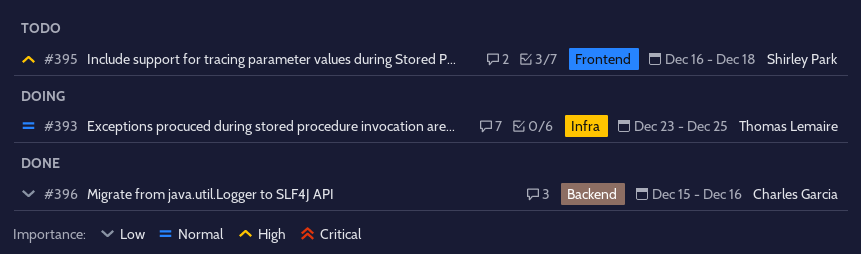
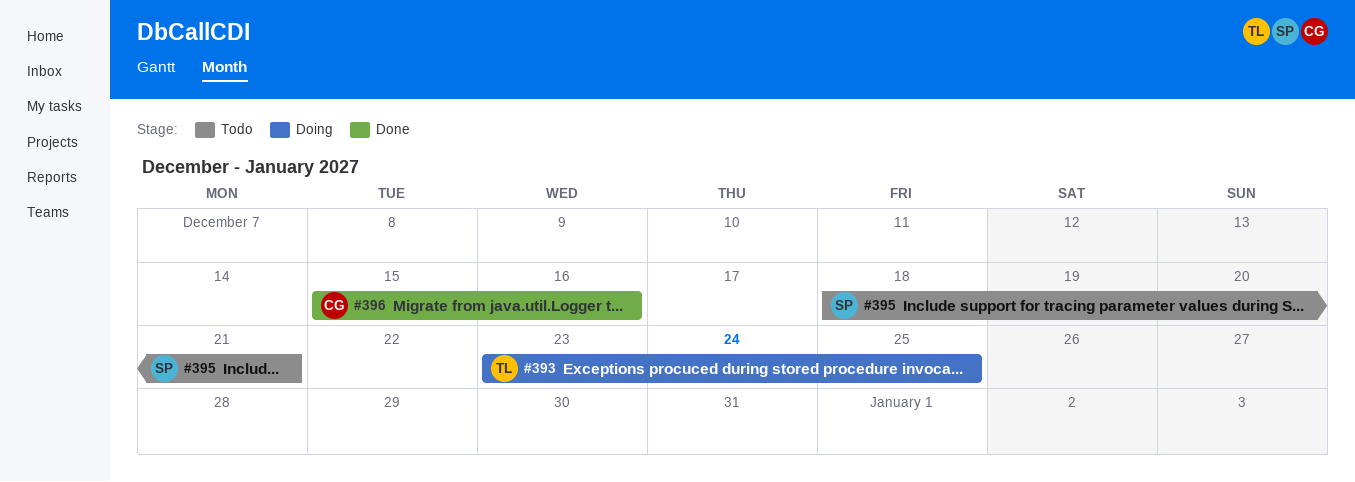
#395, start: Dec 16 -> Dec 18
#395, due: Dec 18 -> Dec 21

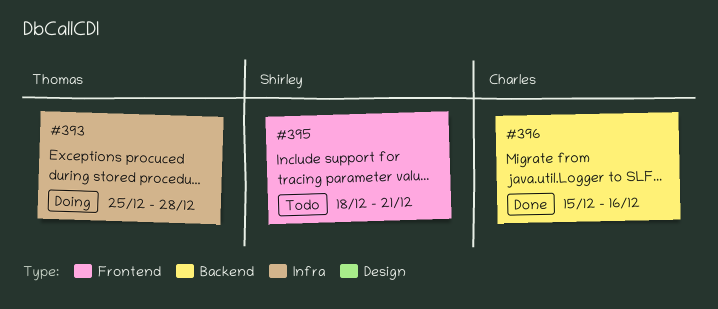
#393, start: Dec 23 -> Dec 25
#393, due: Dec 25 -> Dec 28

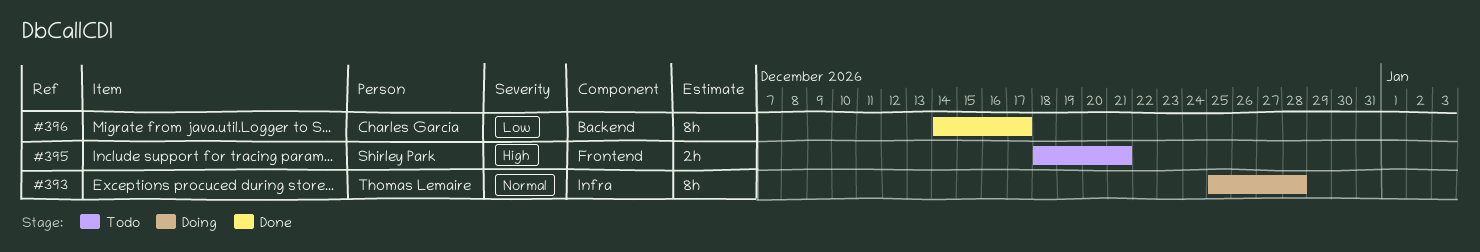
#396, start: Dec 15 -> Dec 14
#396, due: Dec 16 -> Dec 17

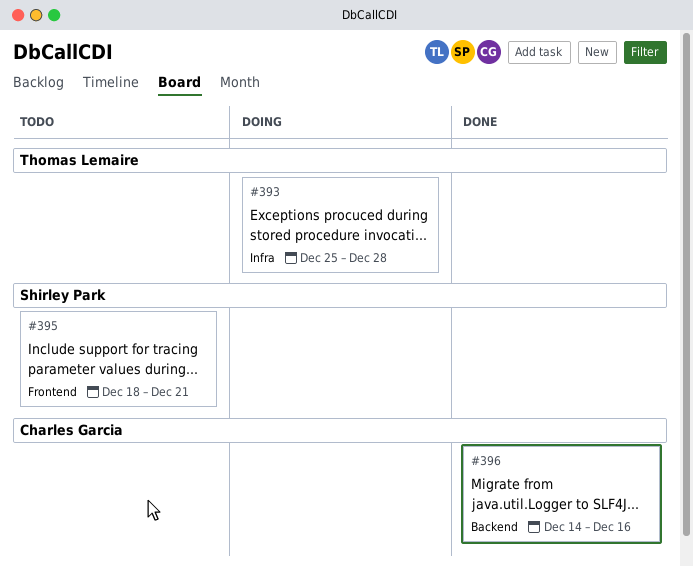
#396, due: Dec 17 -> Dec 16

